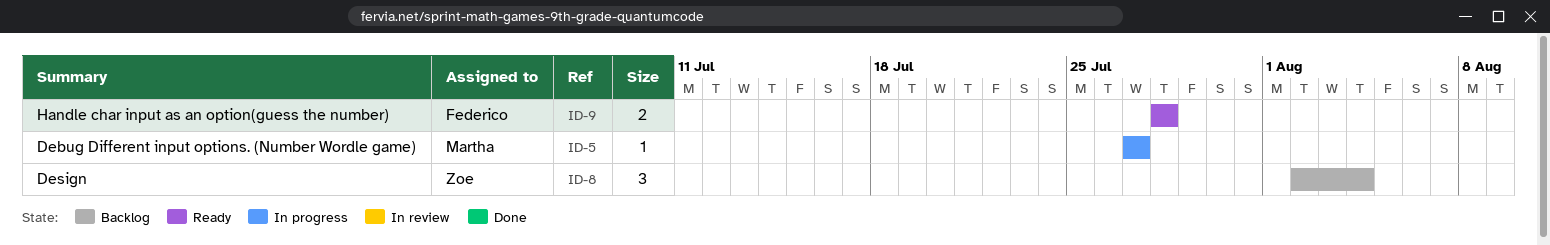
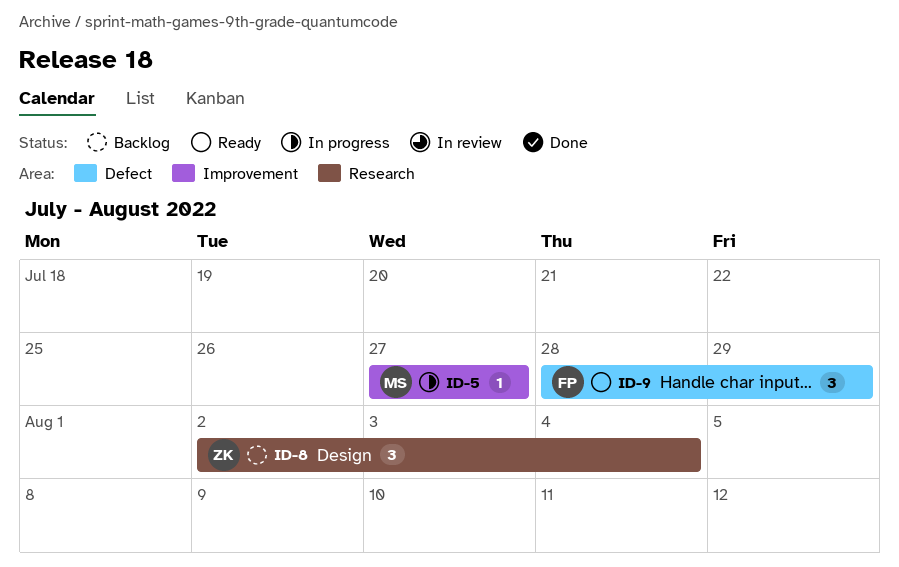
ID-9, estimate: 2 -> 3
ID-9, due: Jul 28 -> Jul 29

